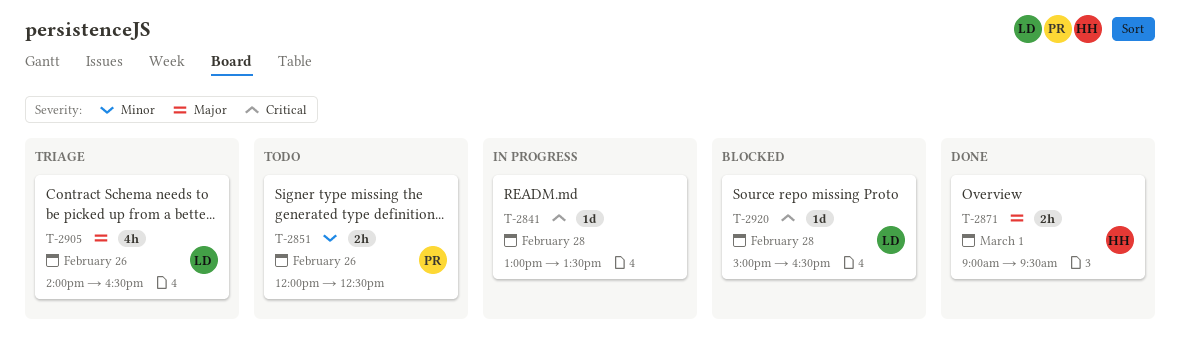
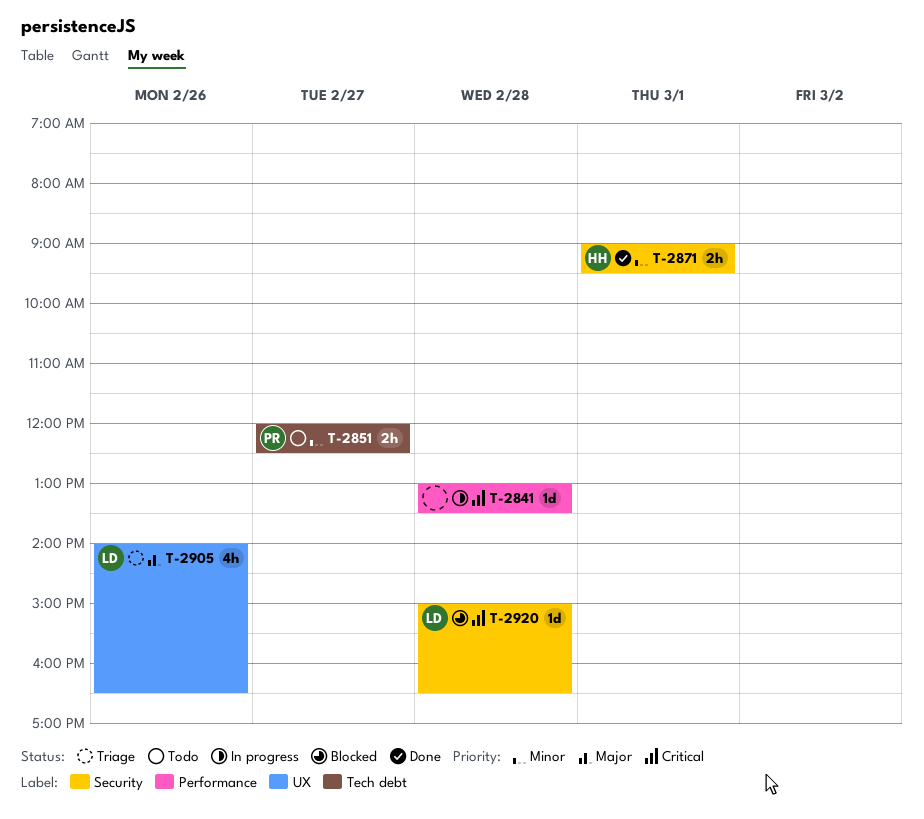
T-2851, day: Feb 26 -> Feb 27
T-2871, priority: Major -> Minor

